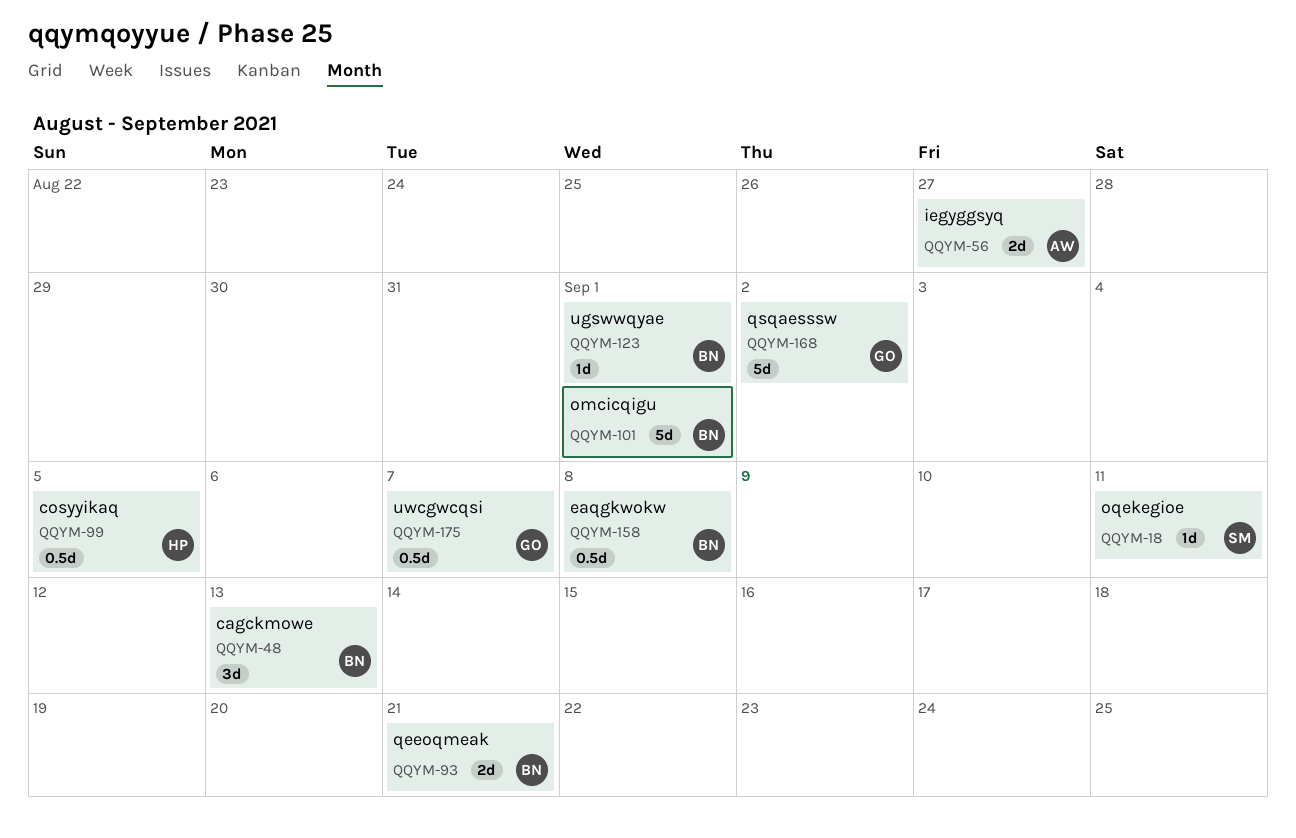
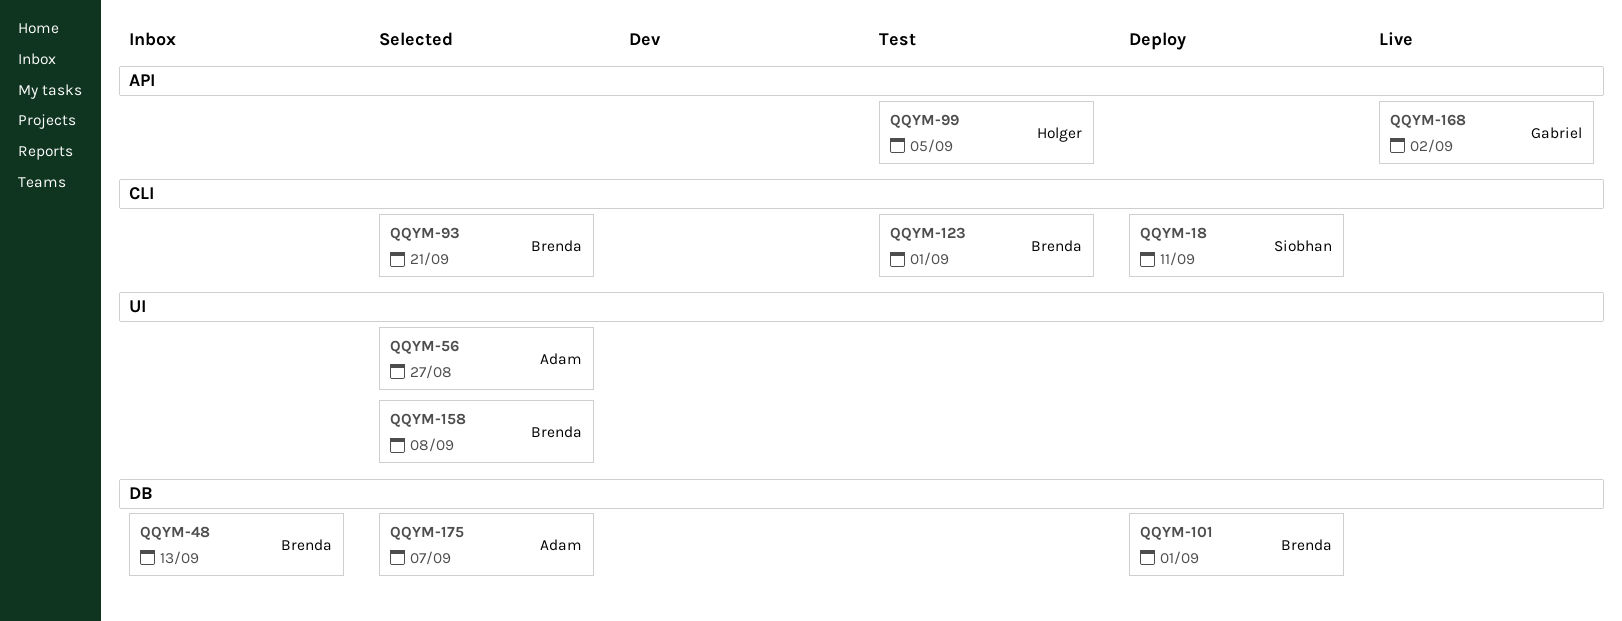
QQYM-175, owner: Gabriel -> Adam

